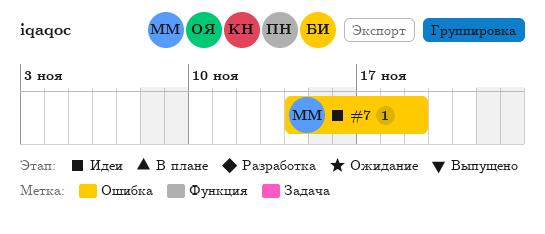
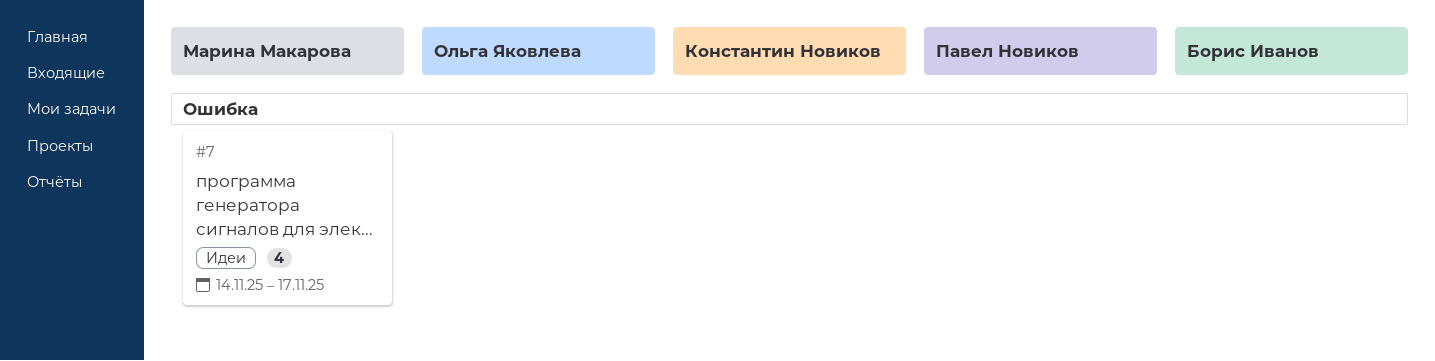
#7, estimate: 1 -> 4
#7, due: Nov 19 -> Nov 17

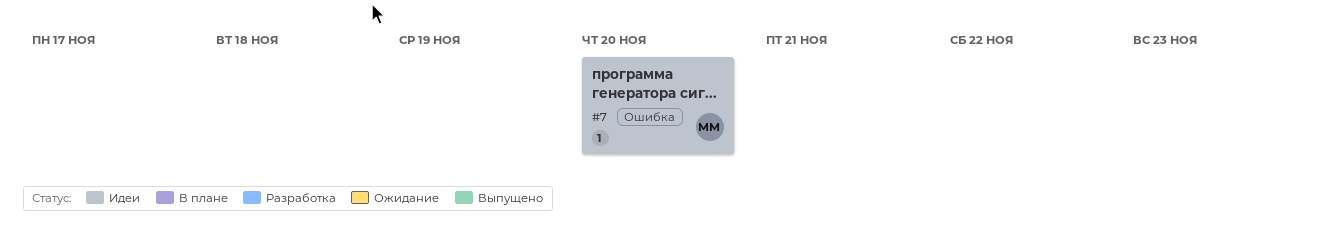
#7, estimate: 4 -> 1
#7, due: Nov 17 -> Nov 20

